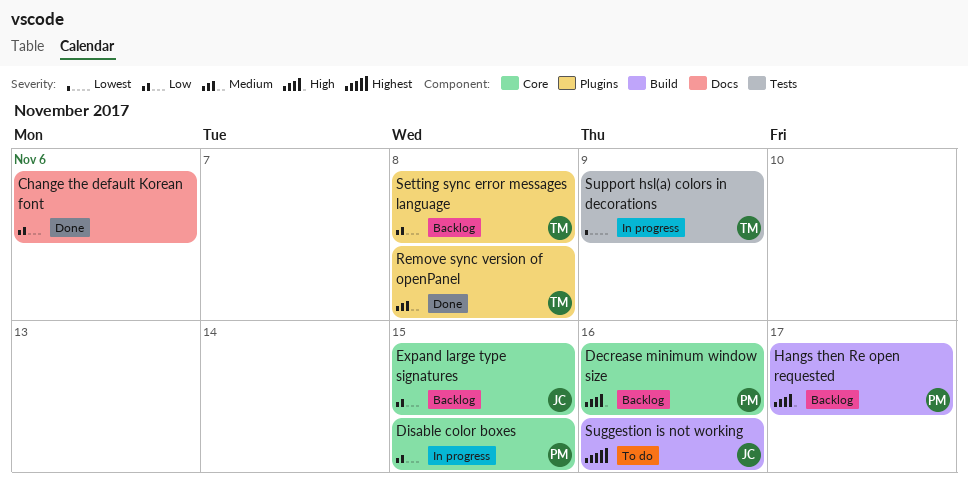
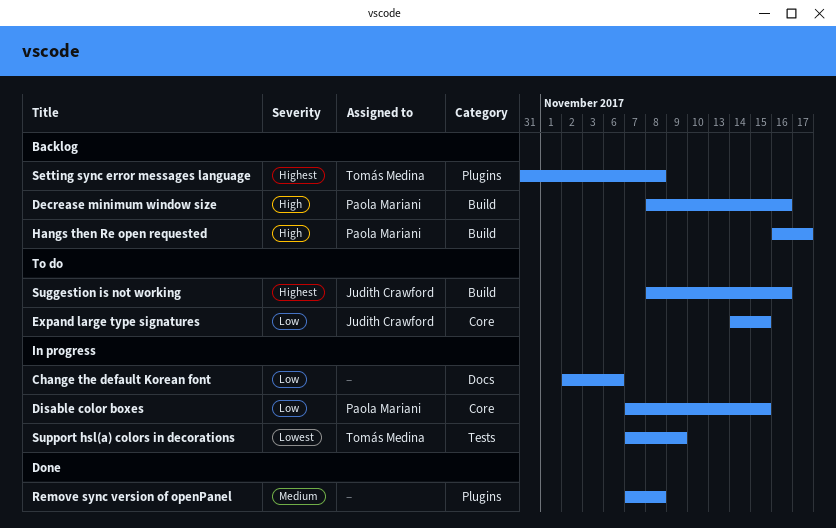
Change the default Korean font, status: Done -> In progress
Decrease minimum window size, label: Core -> Build
Expand large type signatures, status: Backlog -> To do
Remove sync version of openPanel, owner: Tomás Medina -> none
Setting sync error messages language, priority: Low -> Highest

